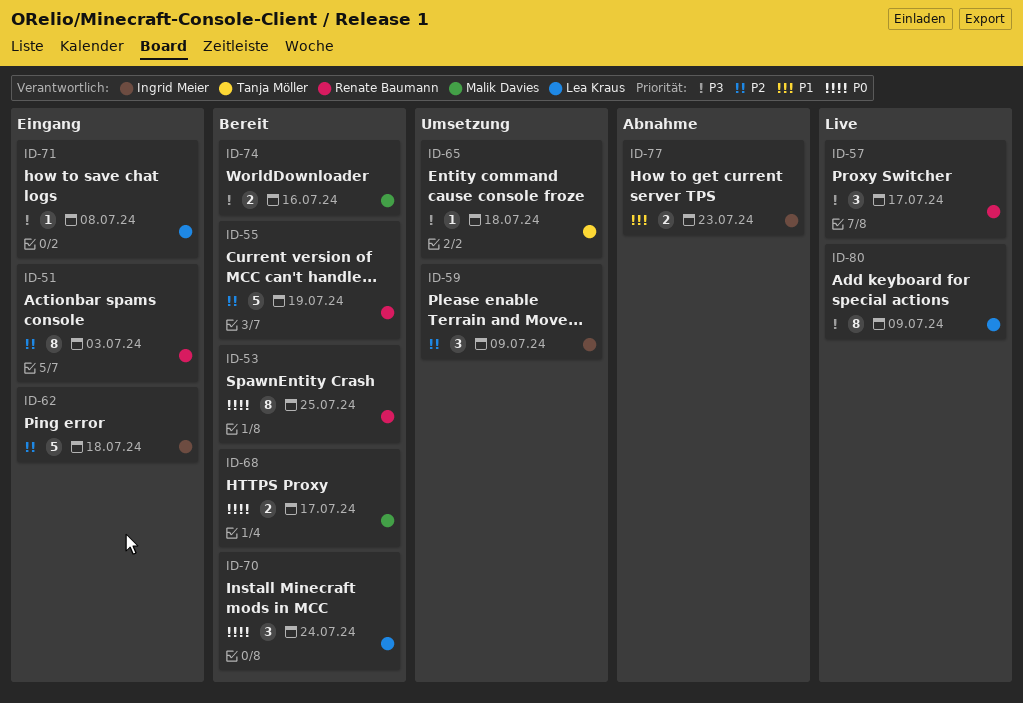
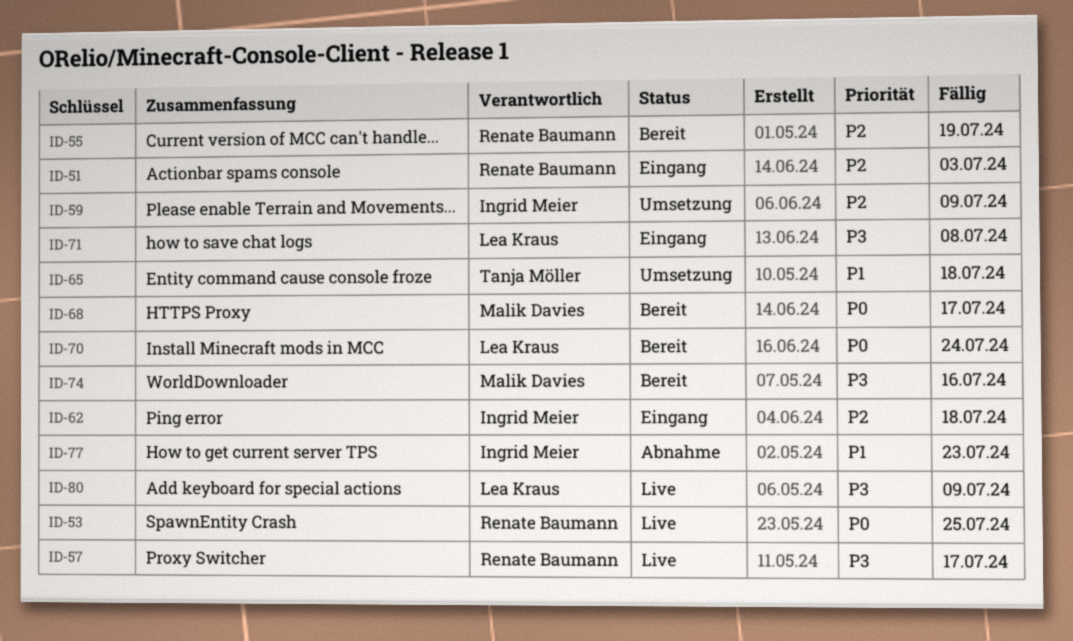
ID-53, status: Bereit -> Live
ID-65, priority: P3 -> P1

